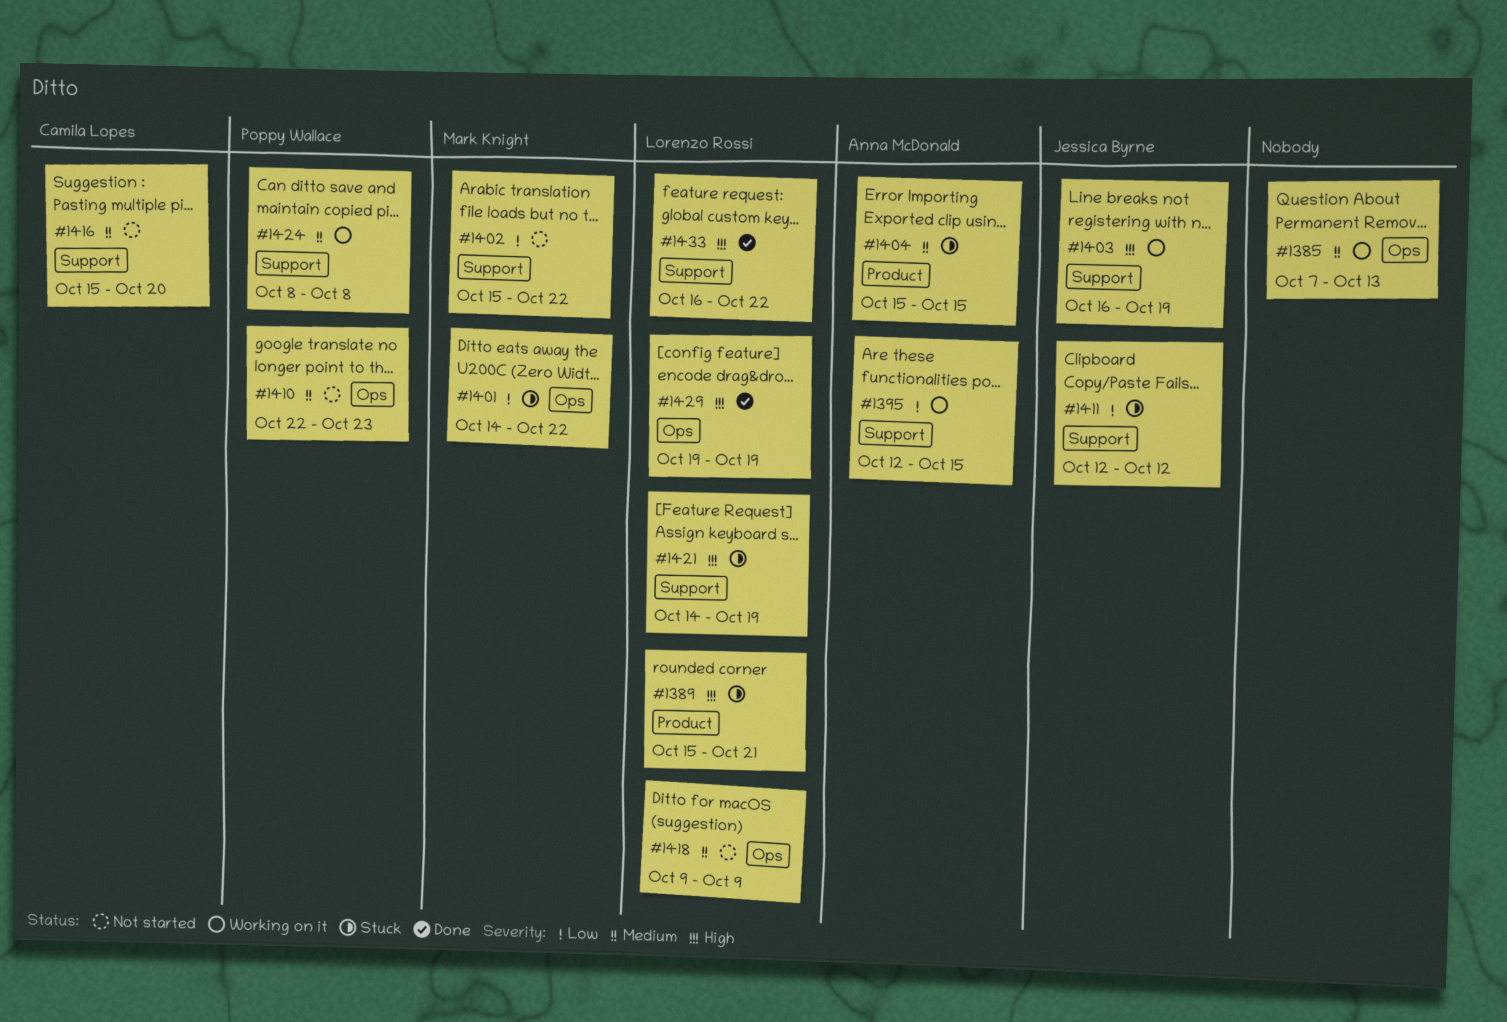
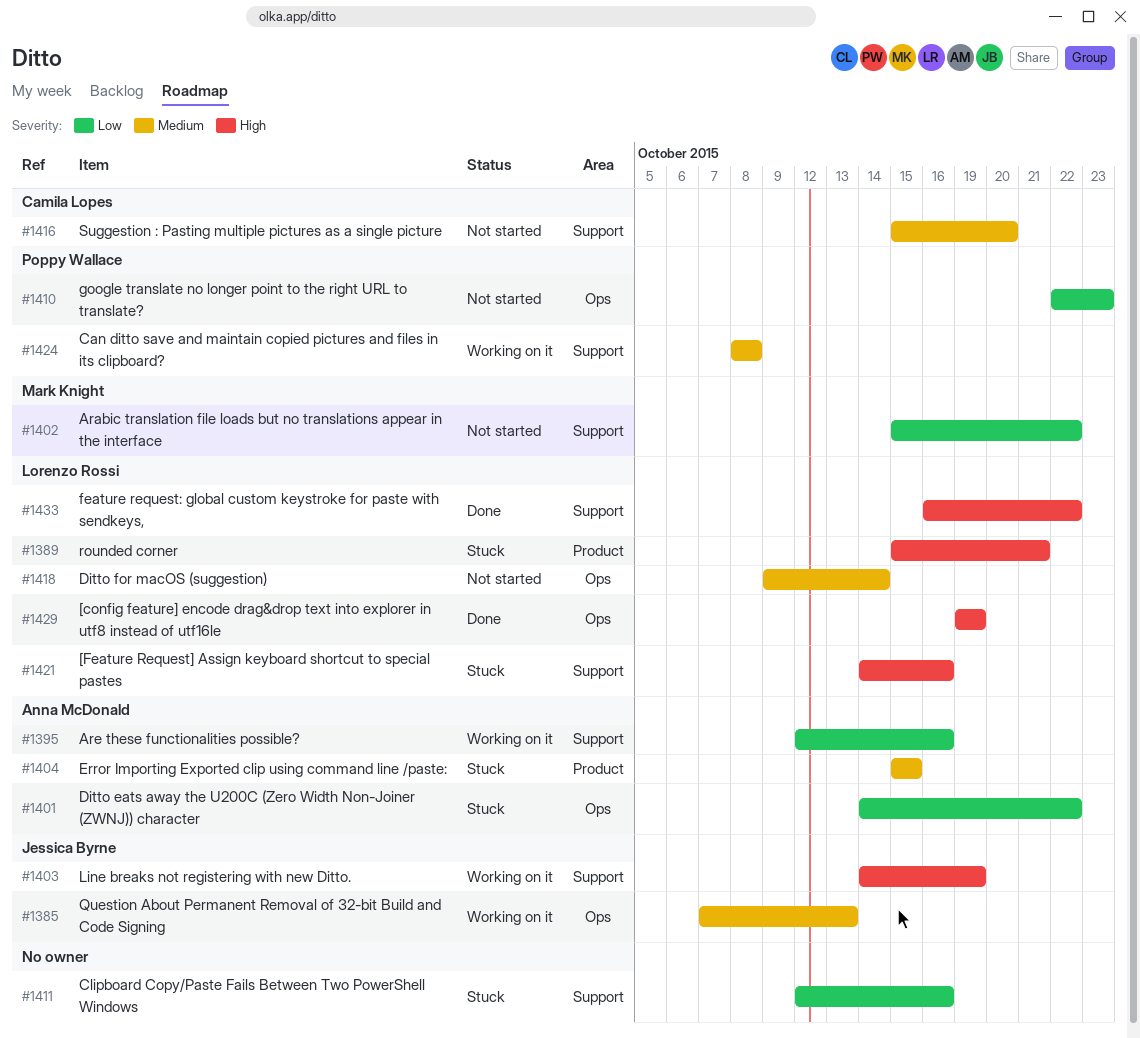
#1385, owner: none -> Jessica Byrne
#1395, due: Oct 15 -> Oct 16
#1401, owner: Mark Knight -> Anna McDonald
#1403, start: Oct 16 -> Oct 14
#1410, priority: Medium -> Low
#1411, owner: Jessica Byrne -> none
#1411, due: Oct 12 -> Oct 16
#1418, due: Oct 9 -> Oct 14
#1421, due: Oct 19 -> Oct 16

